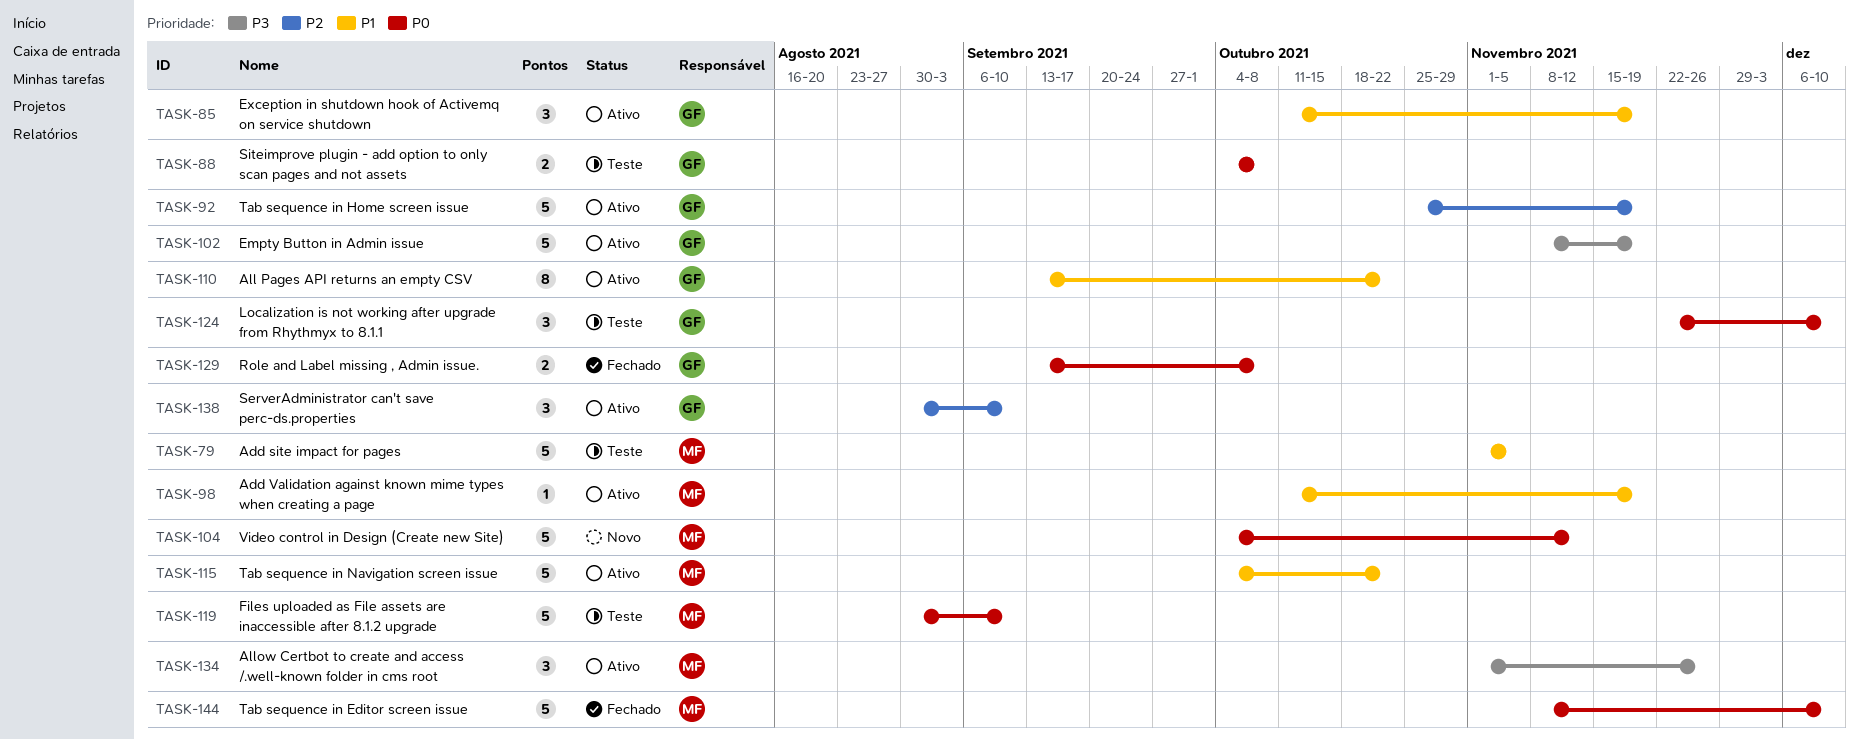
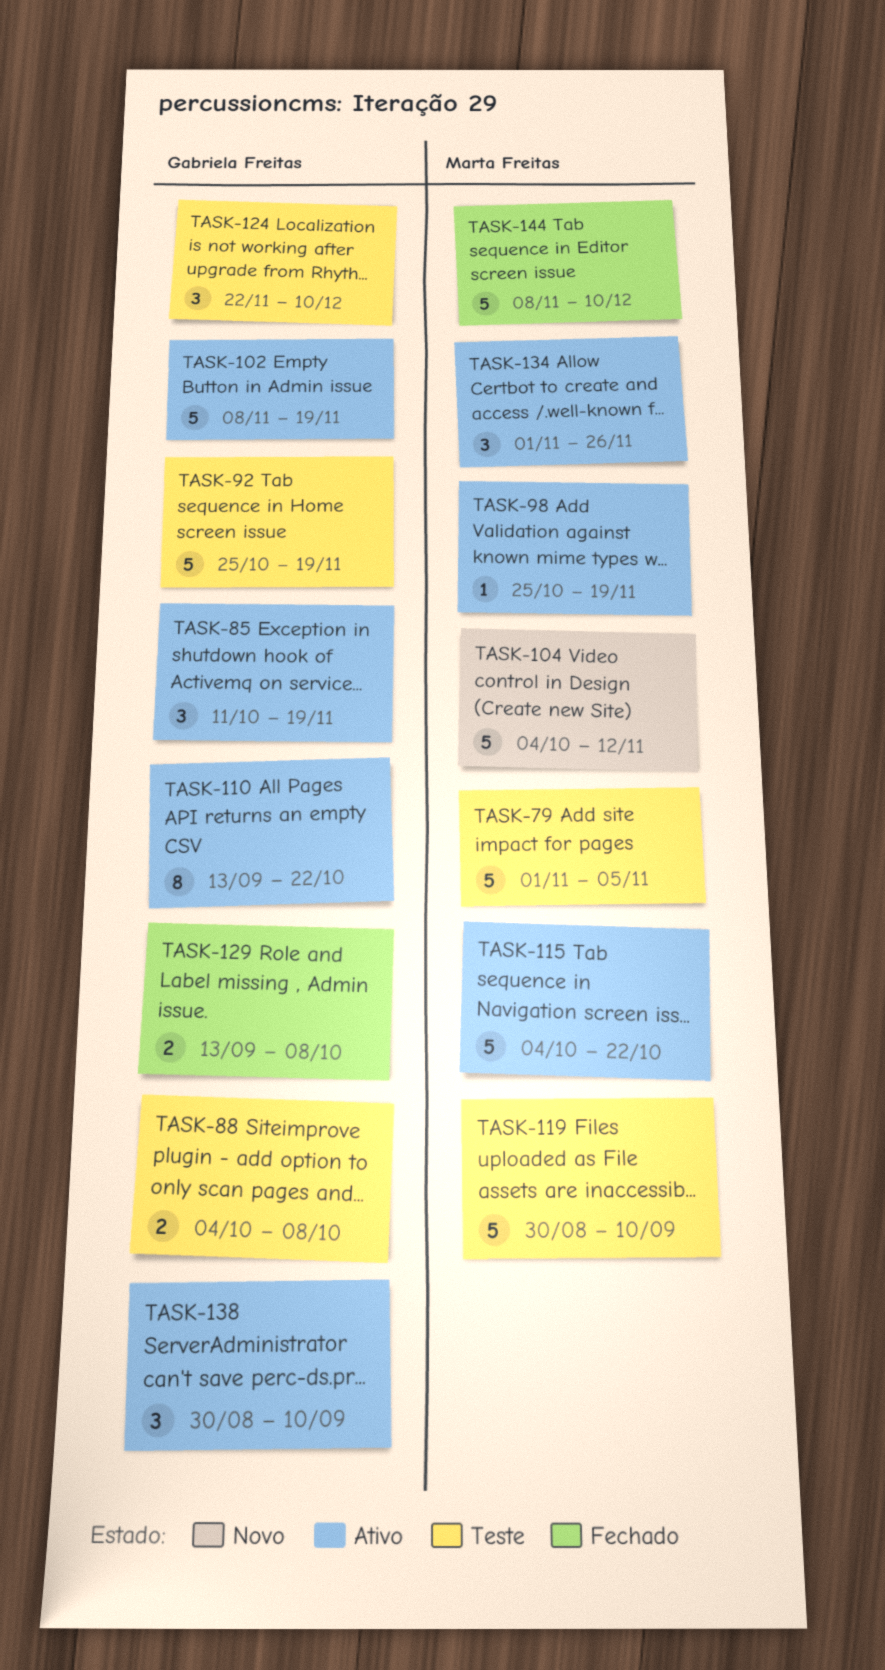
TASK-92, status: Ativo -> Teste
TASK-98, start: Oct 11 -> Oct 25

